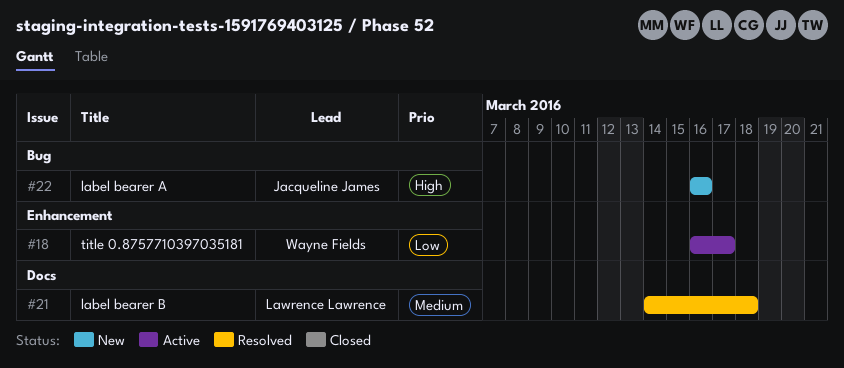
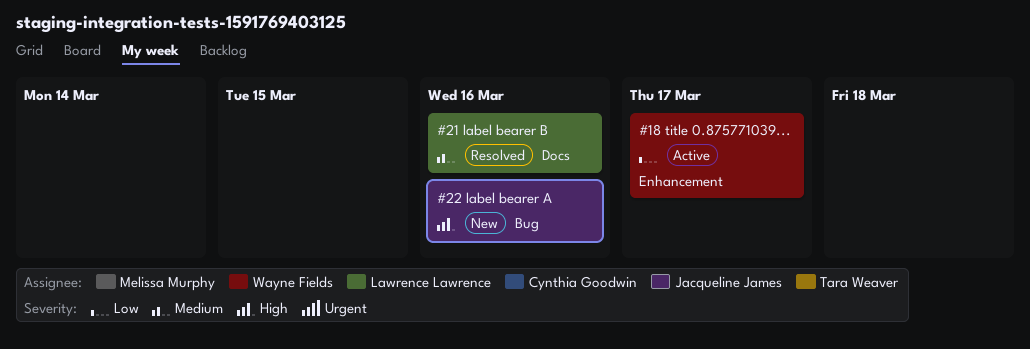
#21, due: Mar 18 -> Mar 16

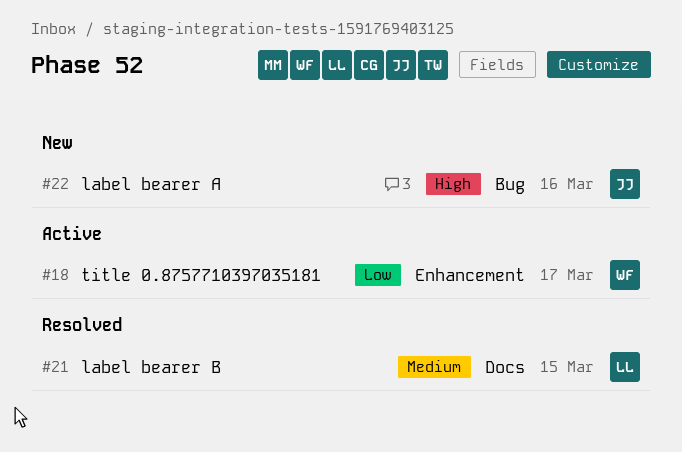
#21, due: Mar 16 -> Mar 15

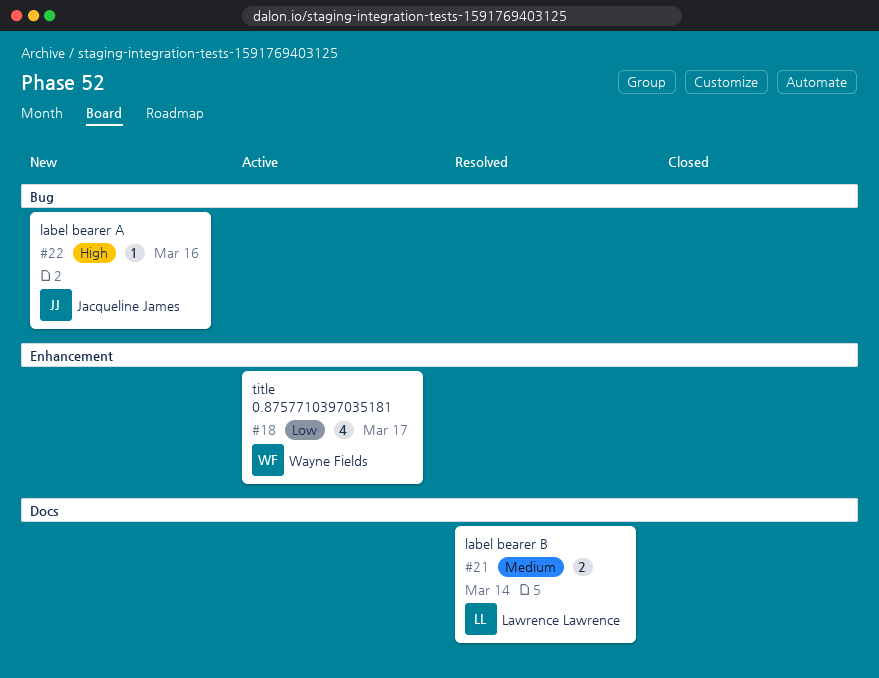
#21, due: Mar 15 -> Mar 14

